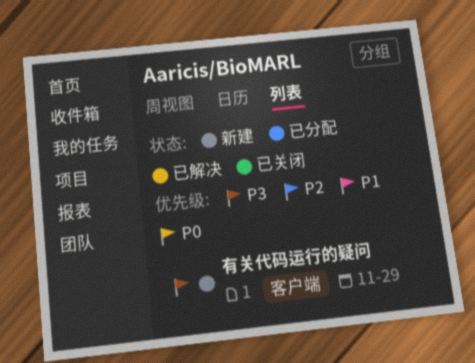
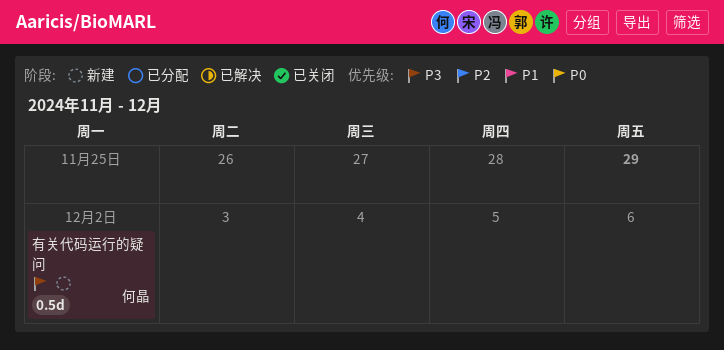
有关代码运行的疑问, due: Nov 29 -> Dec 2

